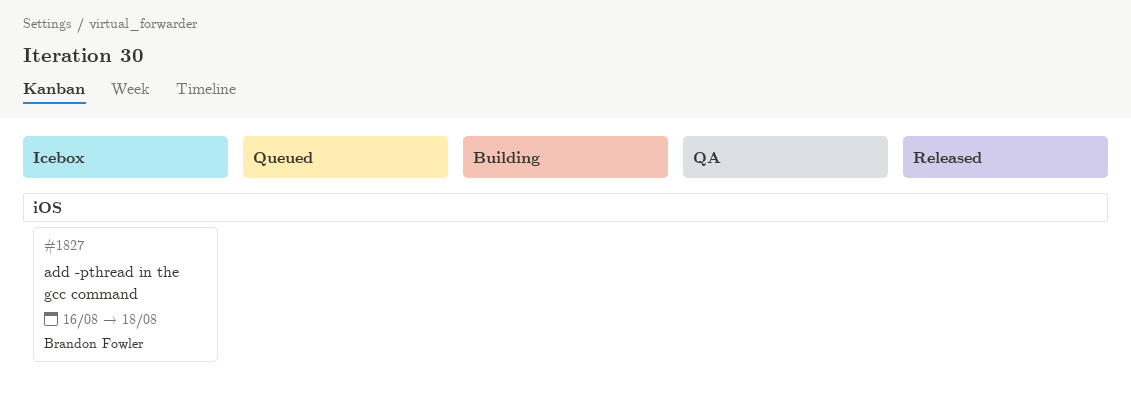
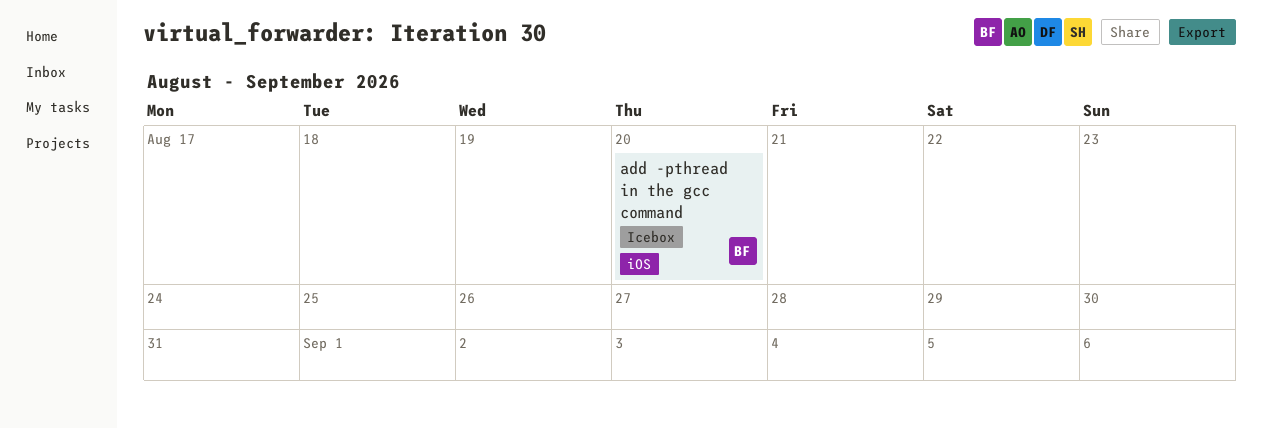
add -pthread in the gcc command, due: Aug 18 -> Aug 20

